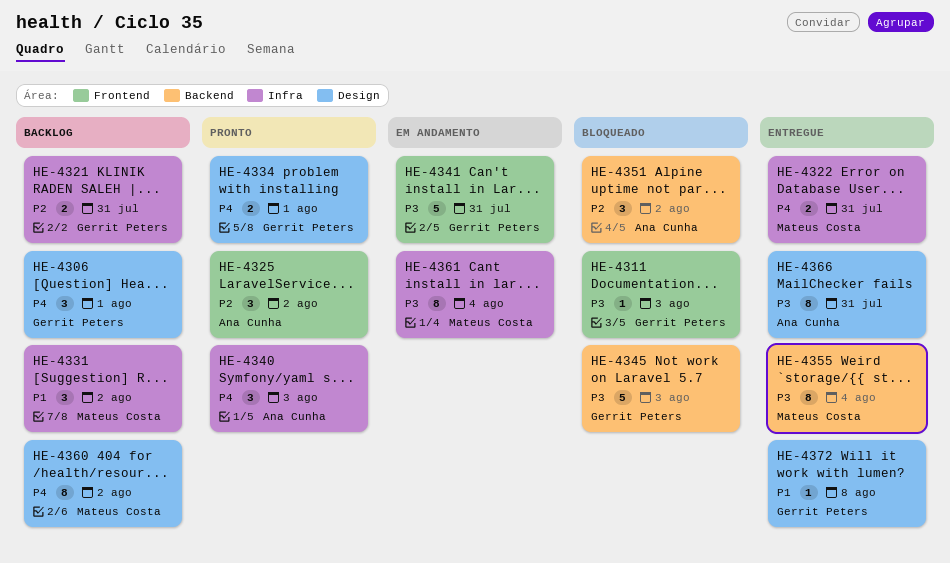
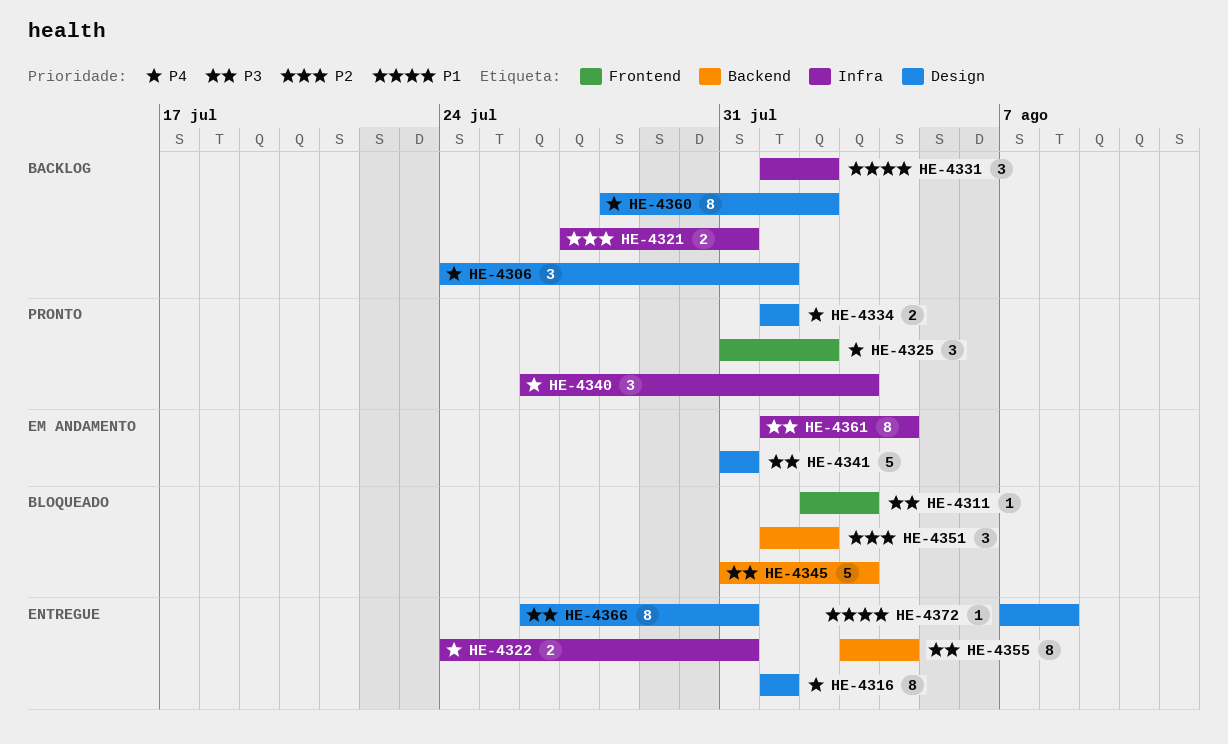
HE-4316: none -> present
HE-4325, priority: P2 -> P4
HE-4341, label: Frontend -> Design

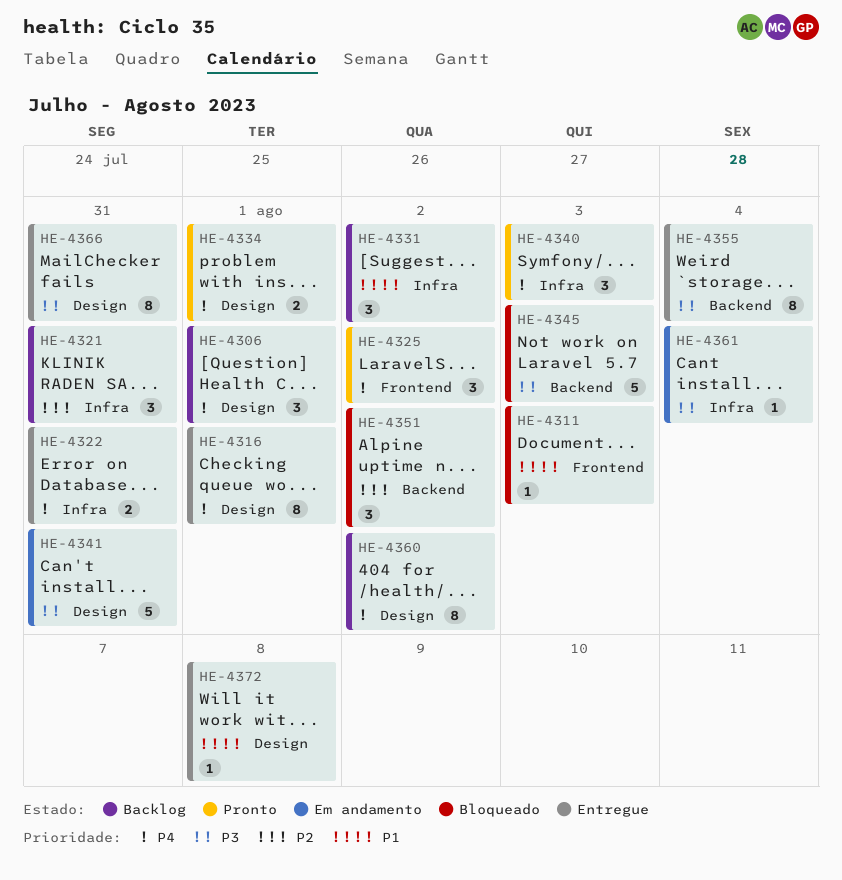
HE-4311, priority: P3 -> P1
HE-4321, estimate: 2 -> 3
HE-4361, estimate: 8 -> 1

